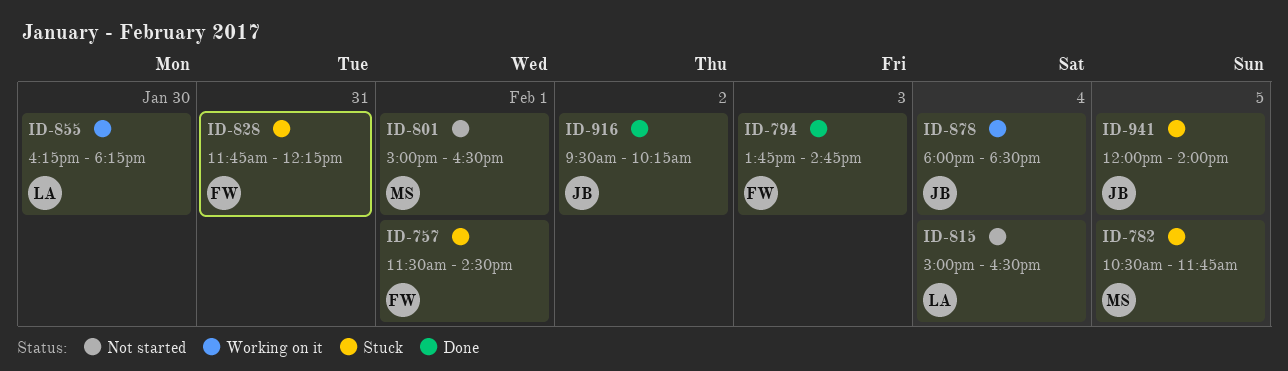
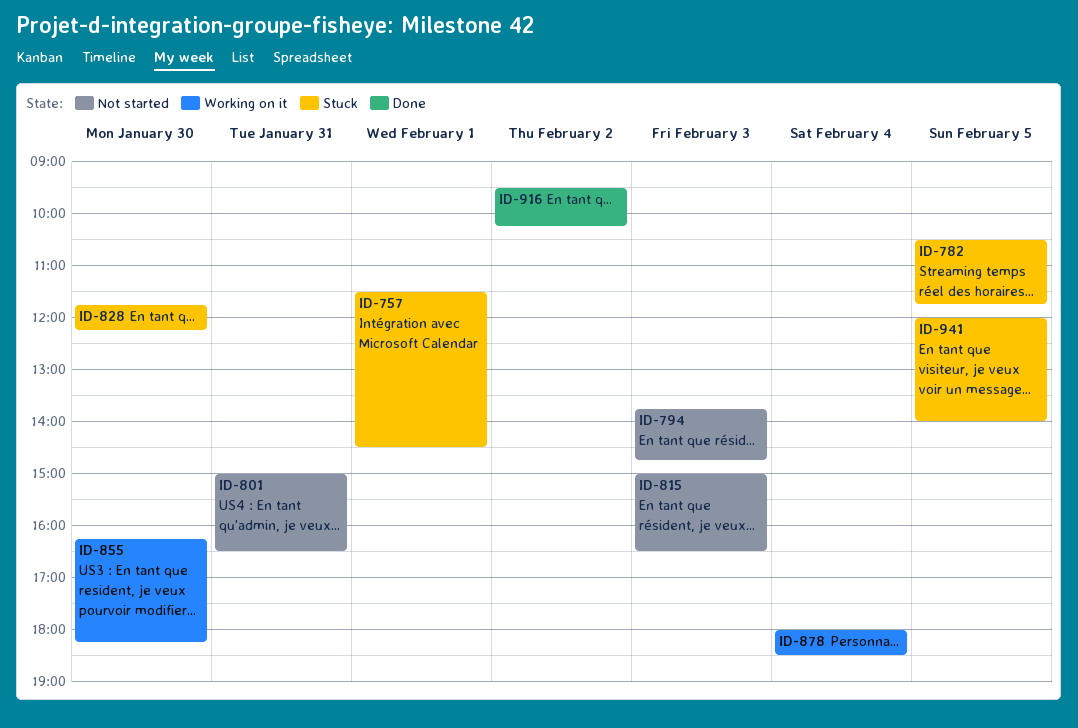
ID-794, status: Done -> Not started
ID-801, day: Feb 1 -> Jan 31
ID-815, day: Feb 4 -> Feb 3
ID-828, day: Jan 31 -> Jan 30

